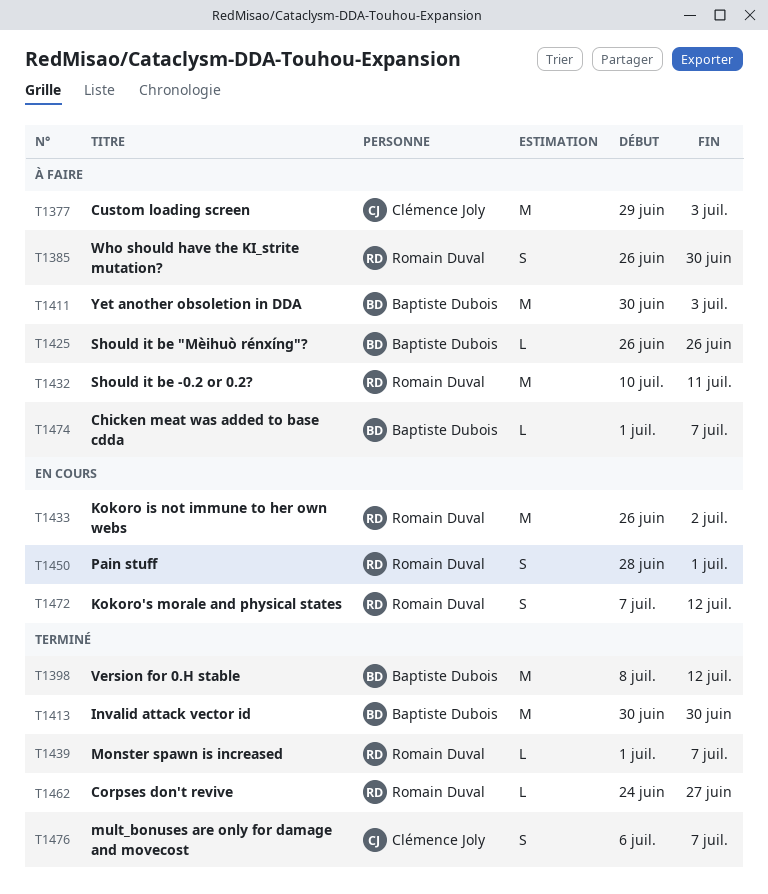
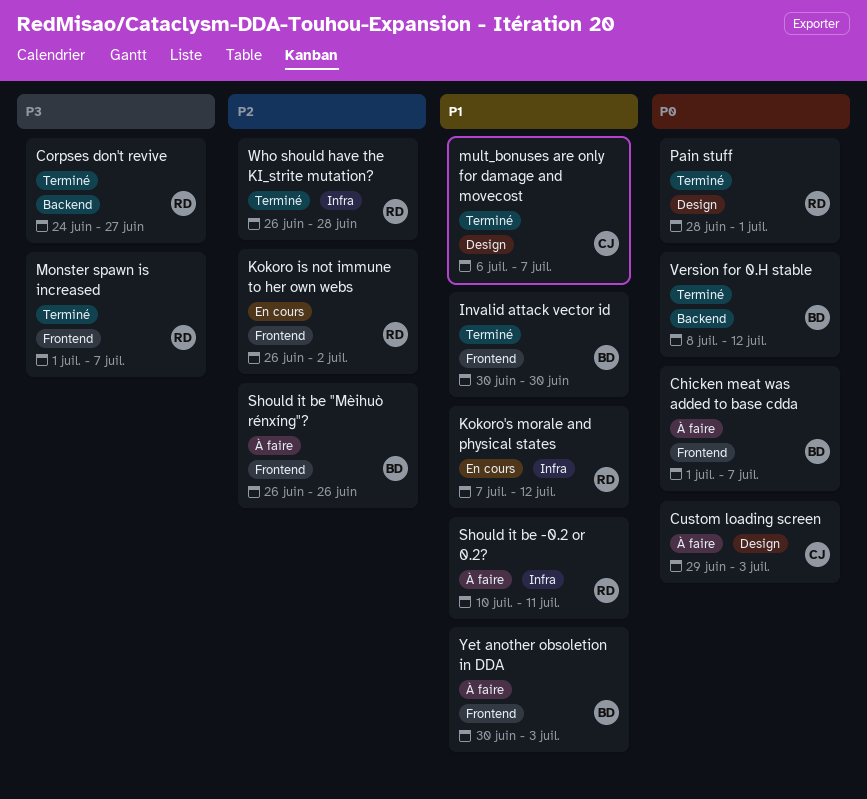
Pain stuff, status: En cours -> Terminé
Who should have the KI_strite mutation?, status: À faire -> Terminé
Who should have the KI_strite mutation?, due: Jun 30 -> Jun 28

